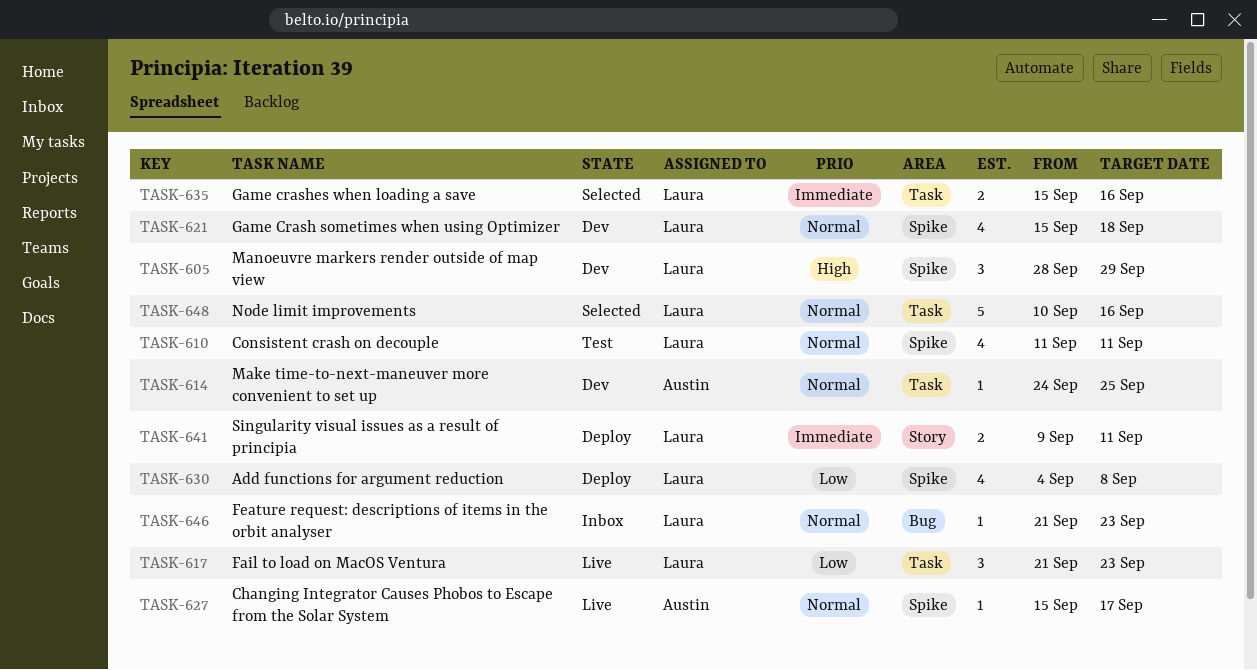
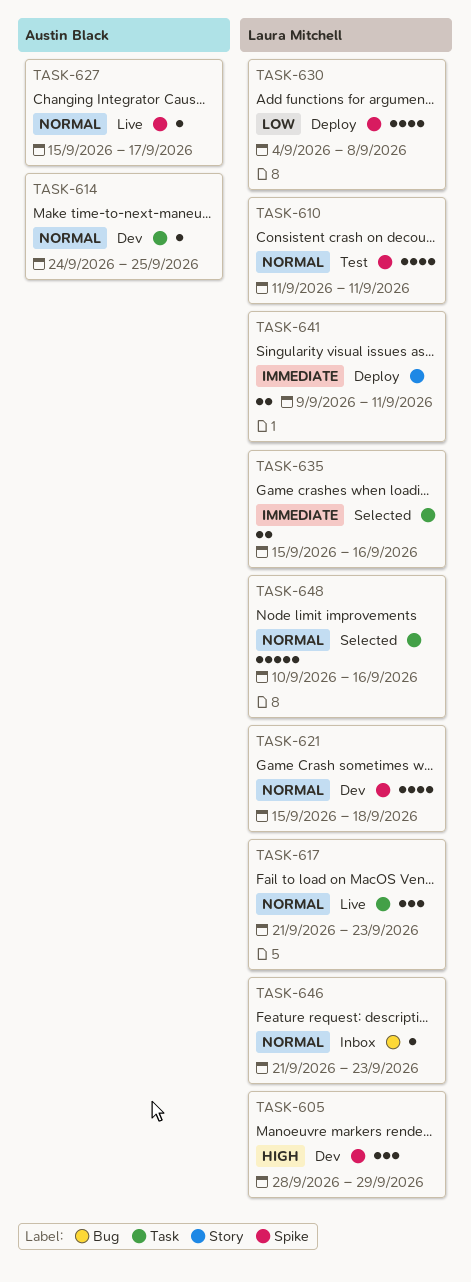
TASK-617, priority: Low -> Normal

